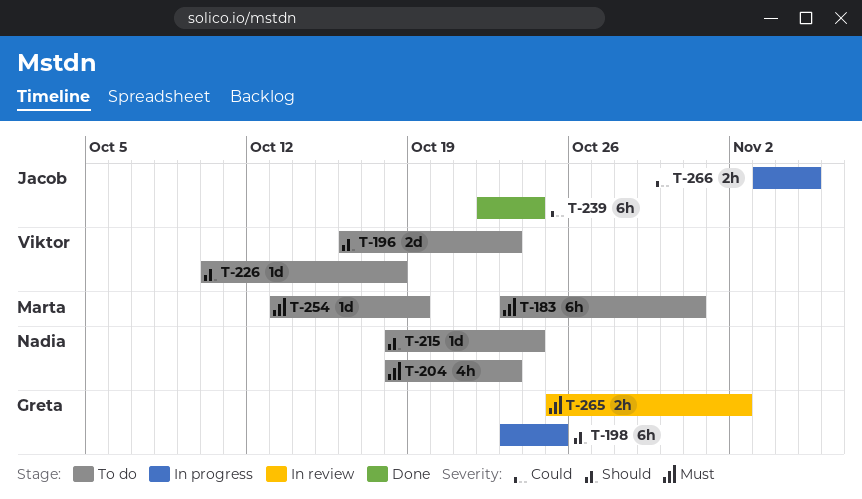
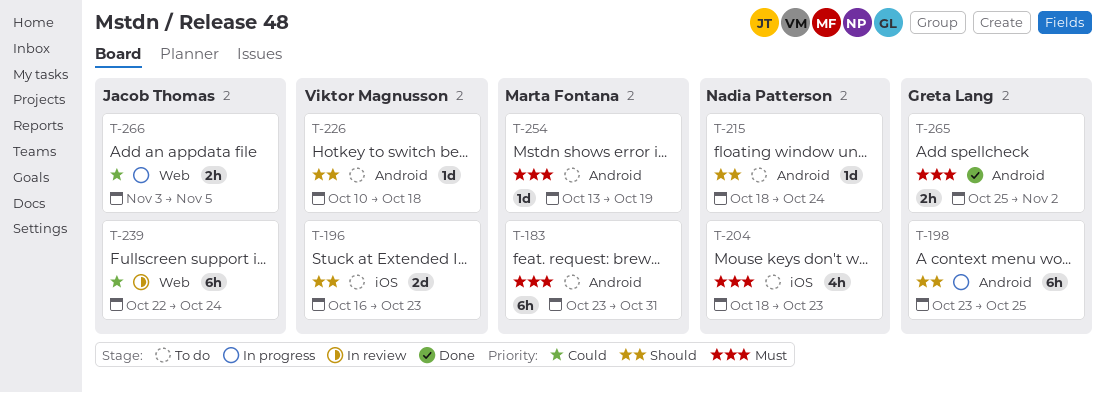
T-239, status: Done -> In review
T-265, status: In review -> Done

